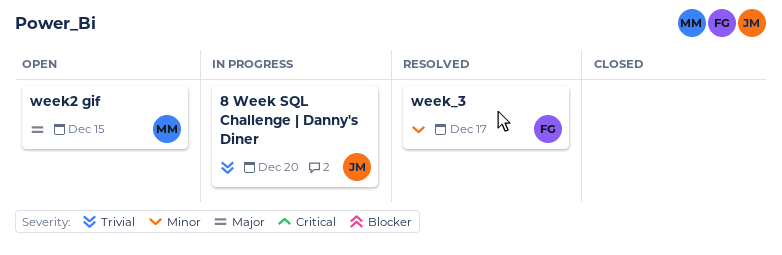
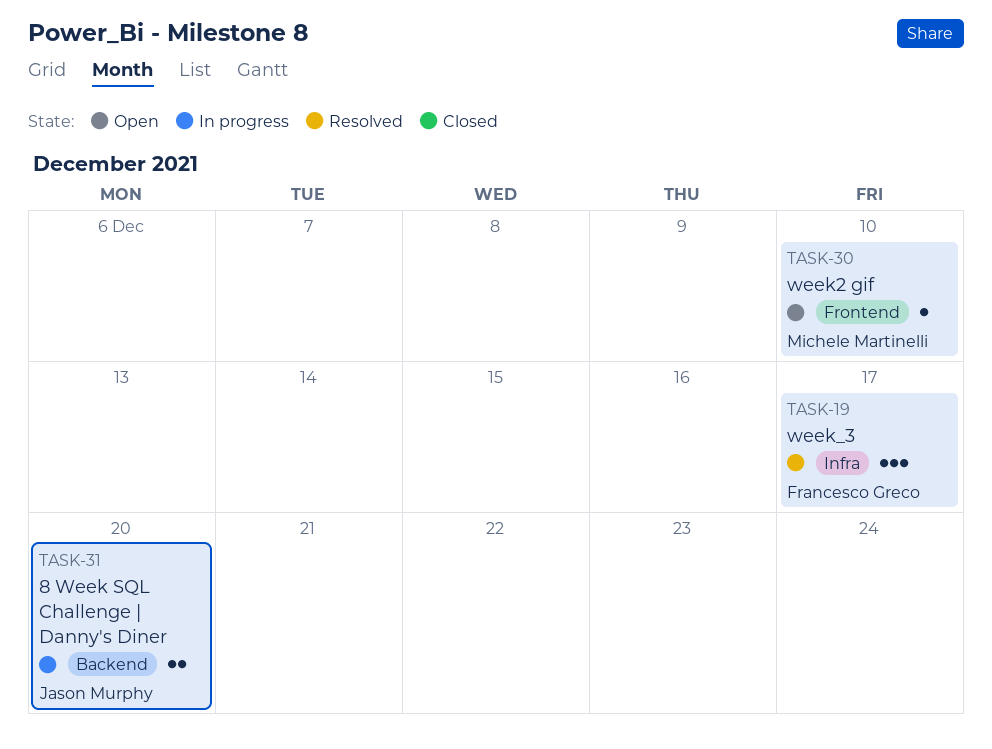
week2 gif, due: Dec 15 -> Dec 10

